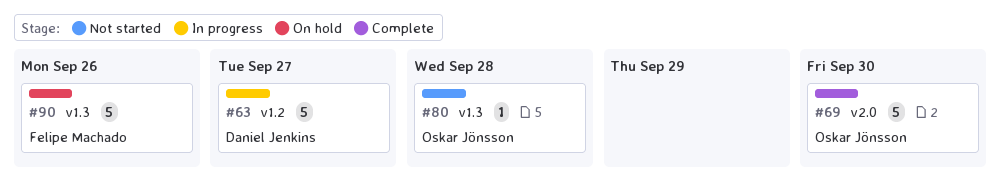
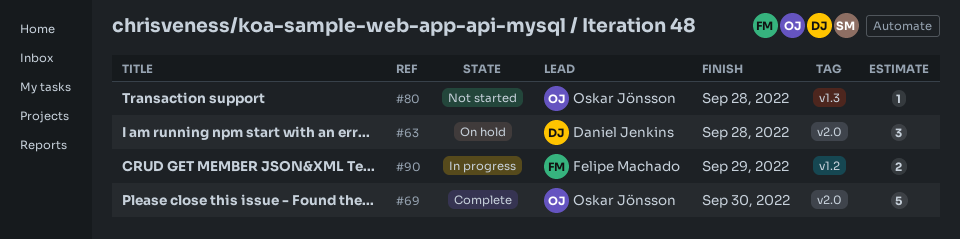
#63, status: In progress -> On hold
#63, label: v1.2 -> v2.0
#63, estimate: 5 -> 3
#63, due: Sep 27 -> Sep 28
#90, status: On hold -> In progress
#90, label: v1.3 -> v1.2
#90, estimate: 5 -> 2
#90, due: Sep 26 -> Sep 29

